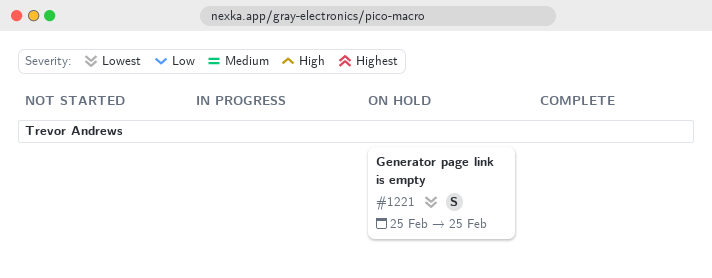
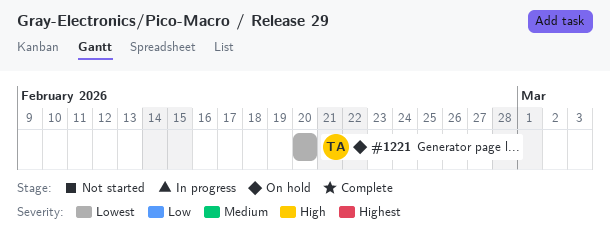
#1221, start: Feb 25 -> Feb 20
#1221, due: Feb 25 -> Feb 20

